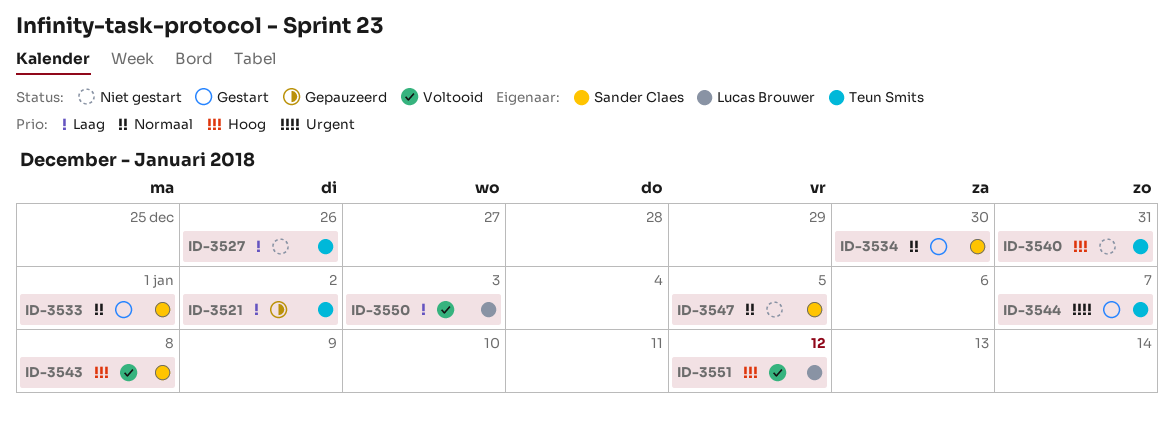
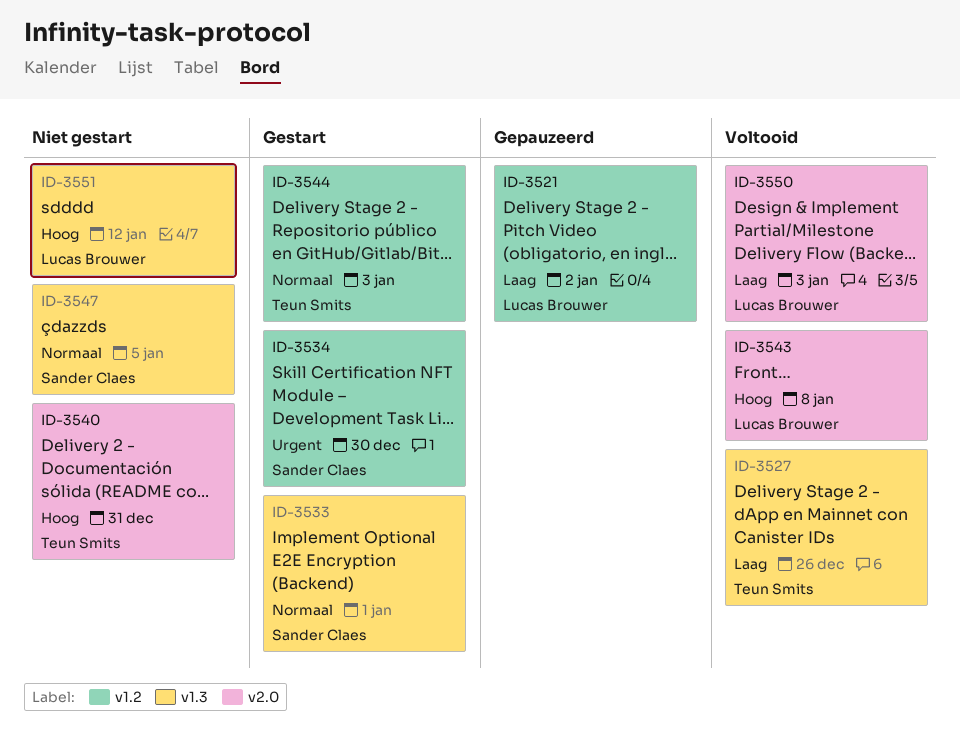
ID-3521, owner: Teun Smits -> Lucas Brouwer
ID-3527, status: Niet gestart -> Voltooid
ID-3534, priority: Normaal -> Urgent
ID-3543, owner: Sander Claes -> Lucas Brouwer
ID-3544, priority: Urgent -> Normaal
ID-3544, due: Jan 7 -> Jan 3
ID-3551, status: Voltooid -> Niet gestart

